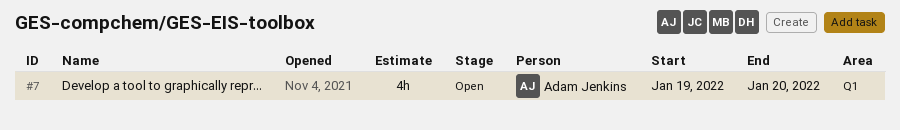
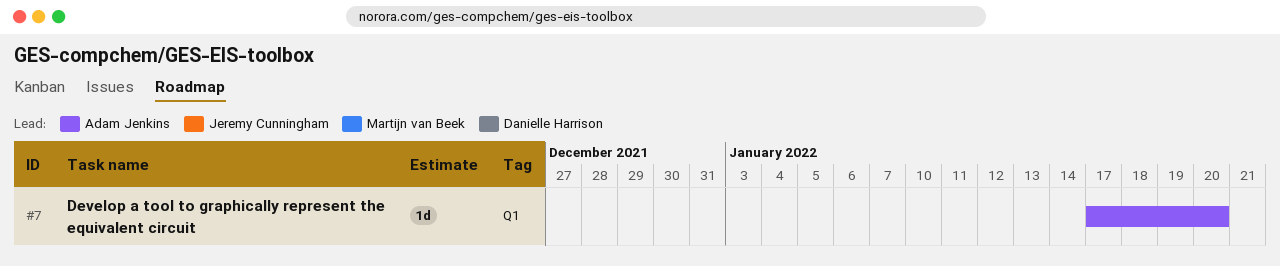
#7, estimate: 4h -> 1d
#7, start: Jan 19 -> Jan 17

